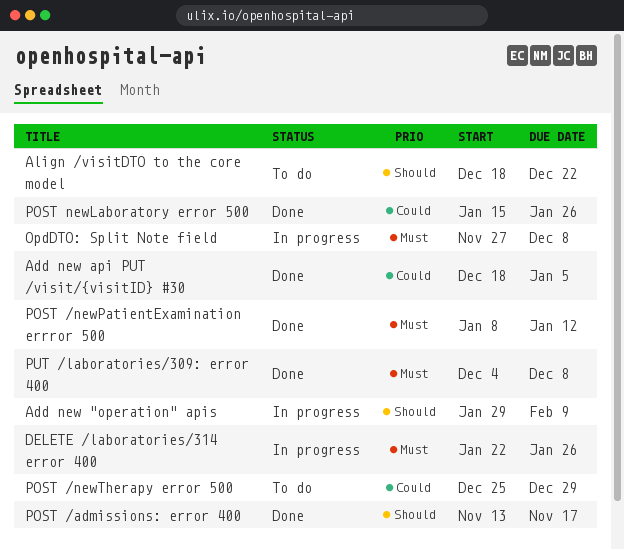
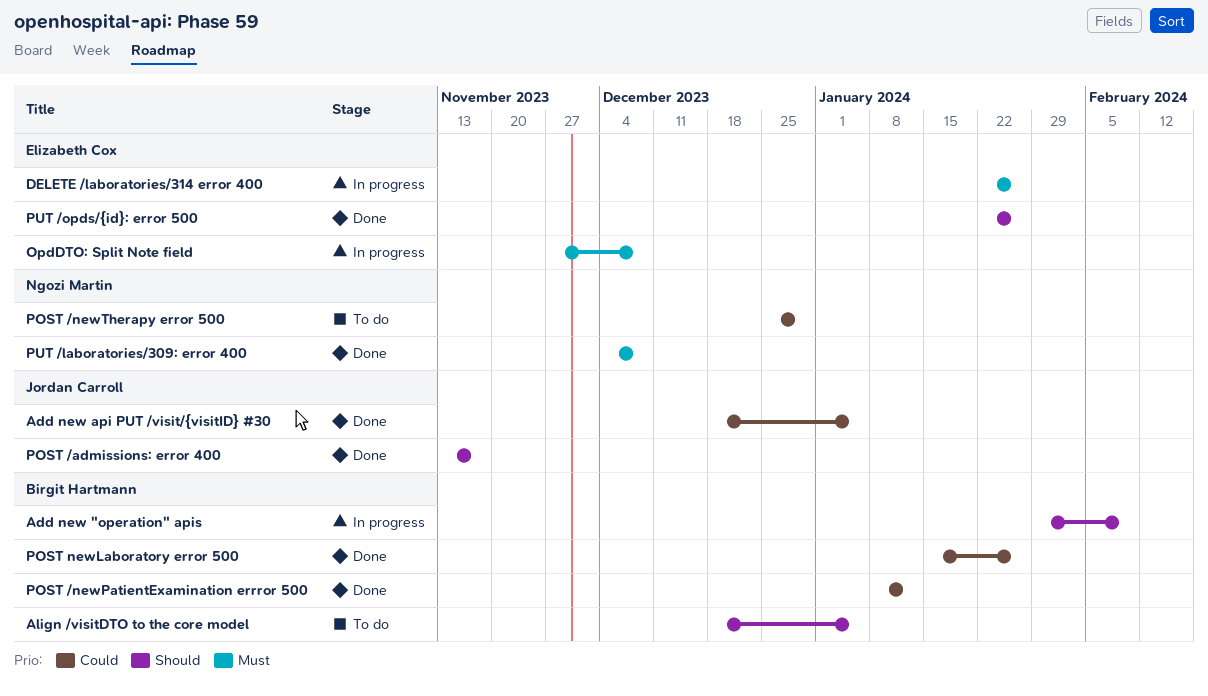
Align /visitDTO to the core model, due: Dec 22 -> Jan 5
POST /newPatientExamination errror 500, priority: Must -> Could
PUT /opds/{id}: error 500: none -> present

